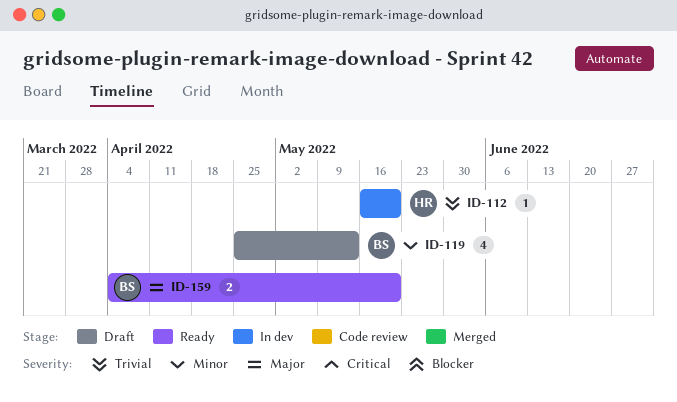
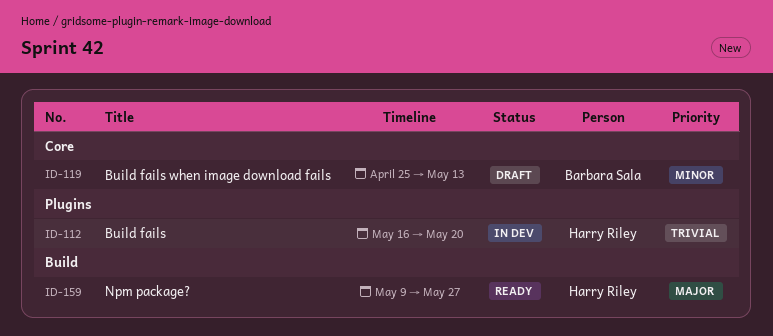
ID-159, owner: Barbara Sala -> Harry Riley
ID-159, start: Apr 4 -> May 9
ID-159, due: May 20 -> May 27

